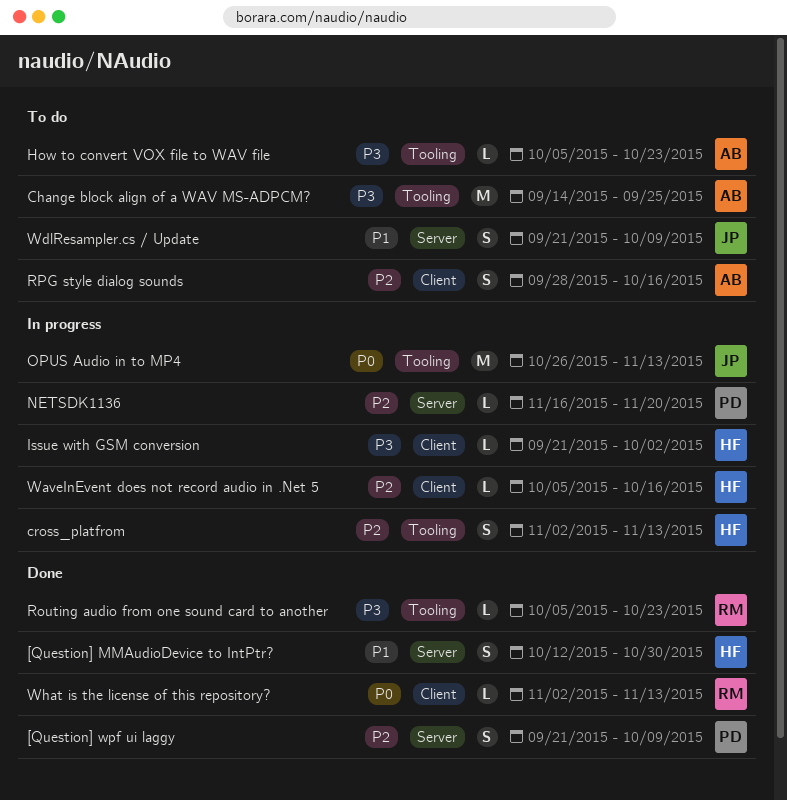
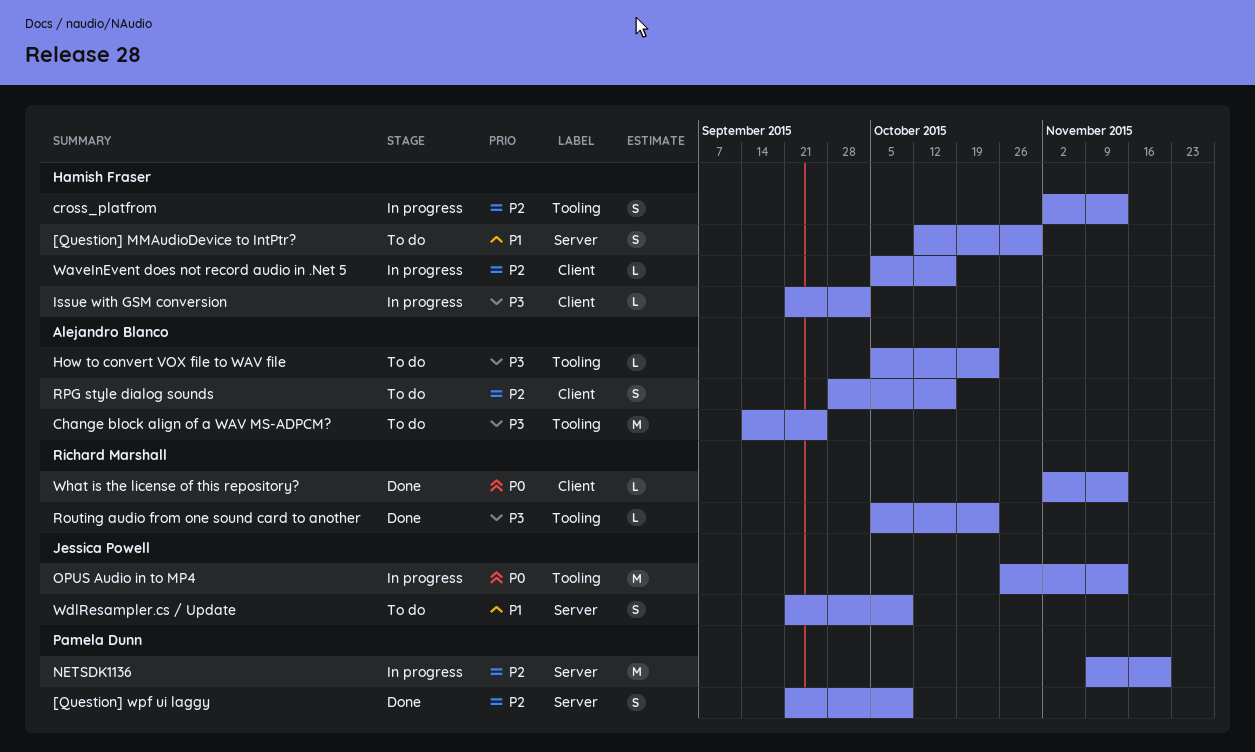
[Question] MMAudioDevice to IntPtr?, status: Done -> To do
NETSDK1136, estimate: L -> M
NETSDK1136, start: Nov 16 -> Nov 9

